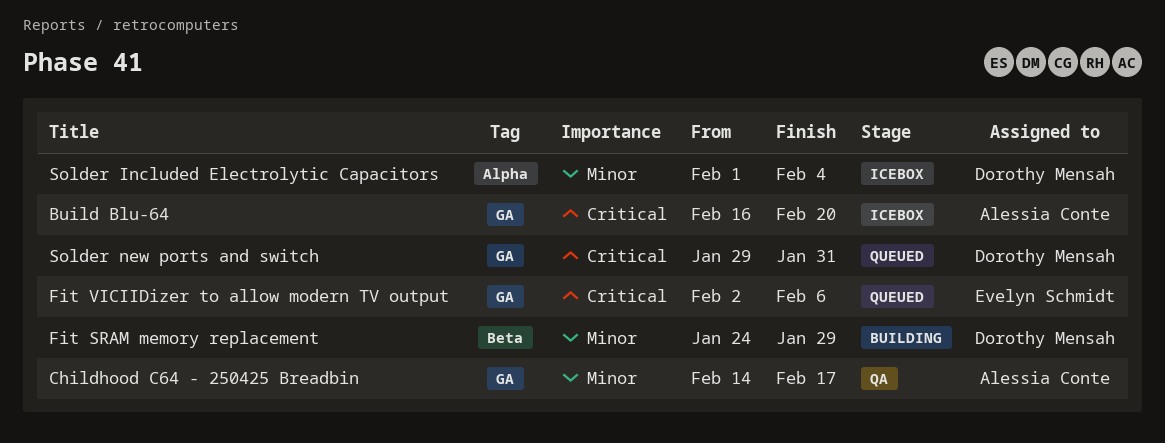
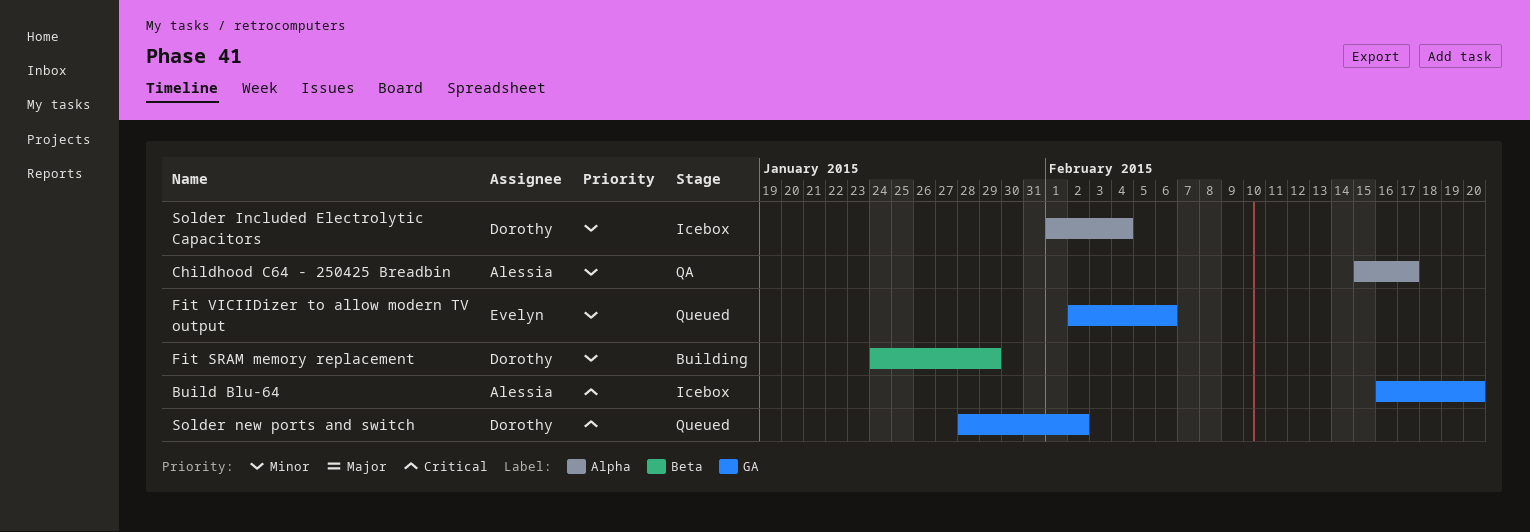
Childhood C64 - 250425 Breadbin, label: GA -> Alpha
Childhood C64 - 250425 Breadbin, start: Feb 14 -> Feb 15
Fit VICIIDizer to allow modern TV output, priority: Critical -> Minor
Solder new ports and switch, start: Jan 29 -> Jan 28
Solder new ports and switch, due: Jan 31 -> Feb 2

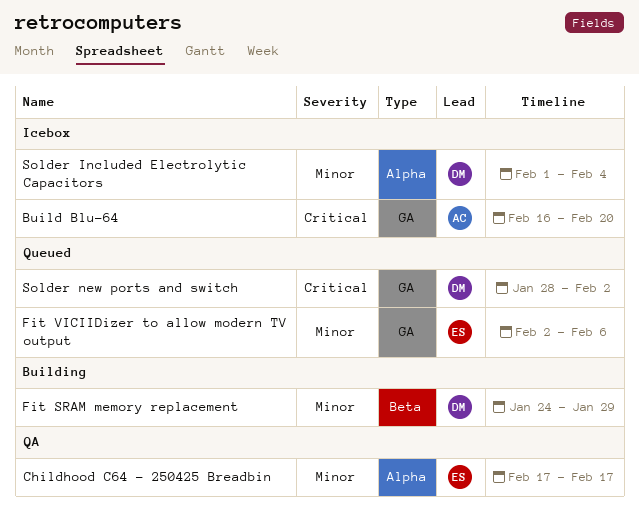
Childhood C64 - 250425 Breadbin, owner: Alessia -> Evelyn
Childhood C64 - 250425 Breadbin, start: Feb 15 -> Feb 17

